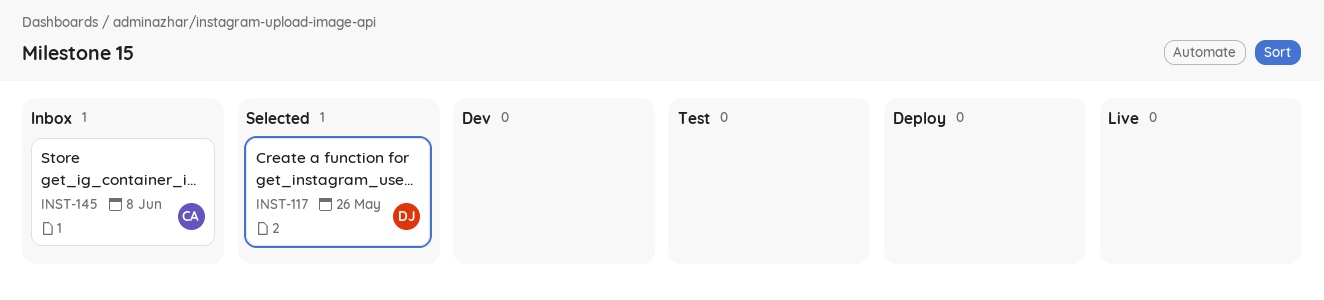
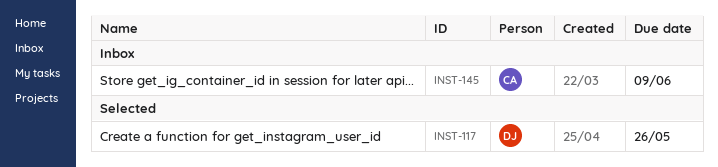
INST-145, due: Jun 8 -> Jun 9

